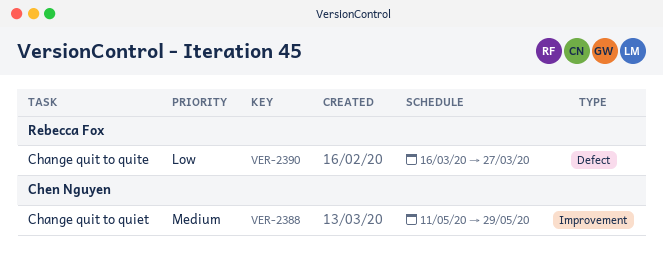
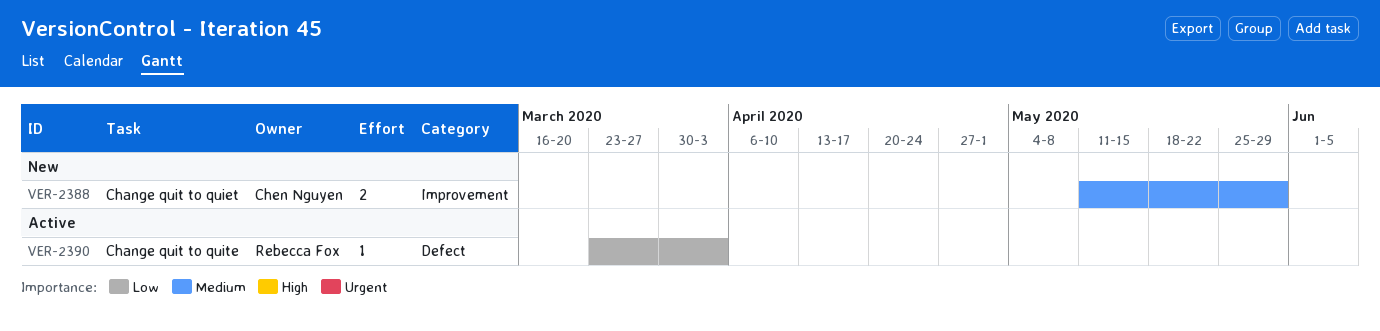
VER-2390, start: Mar 16 -> Mar 23
VER-2390, due: Mar 27 -> Apr 3

